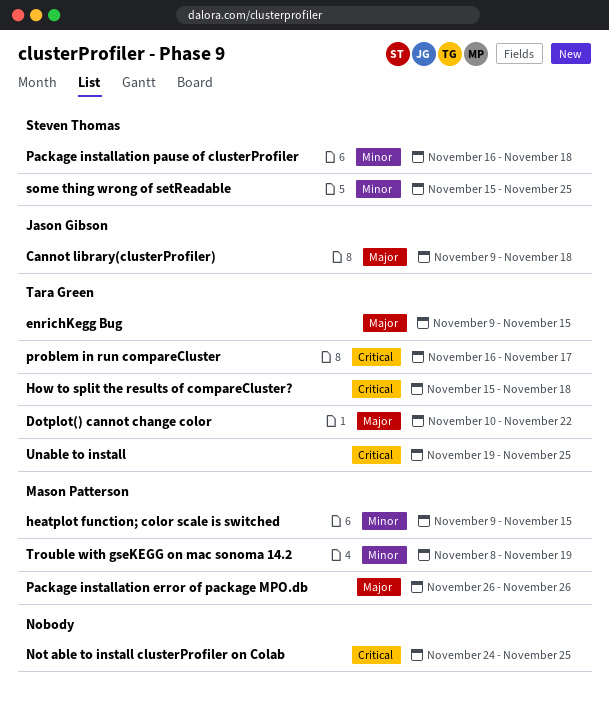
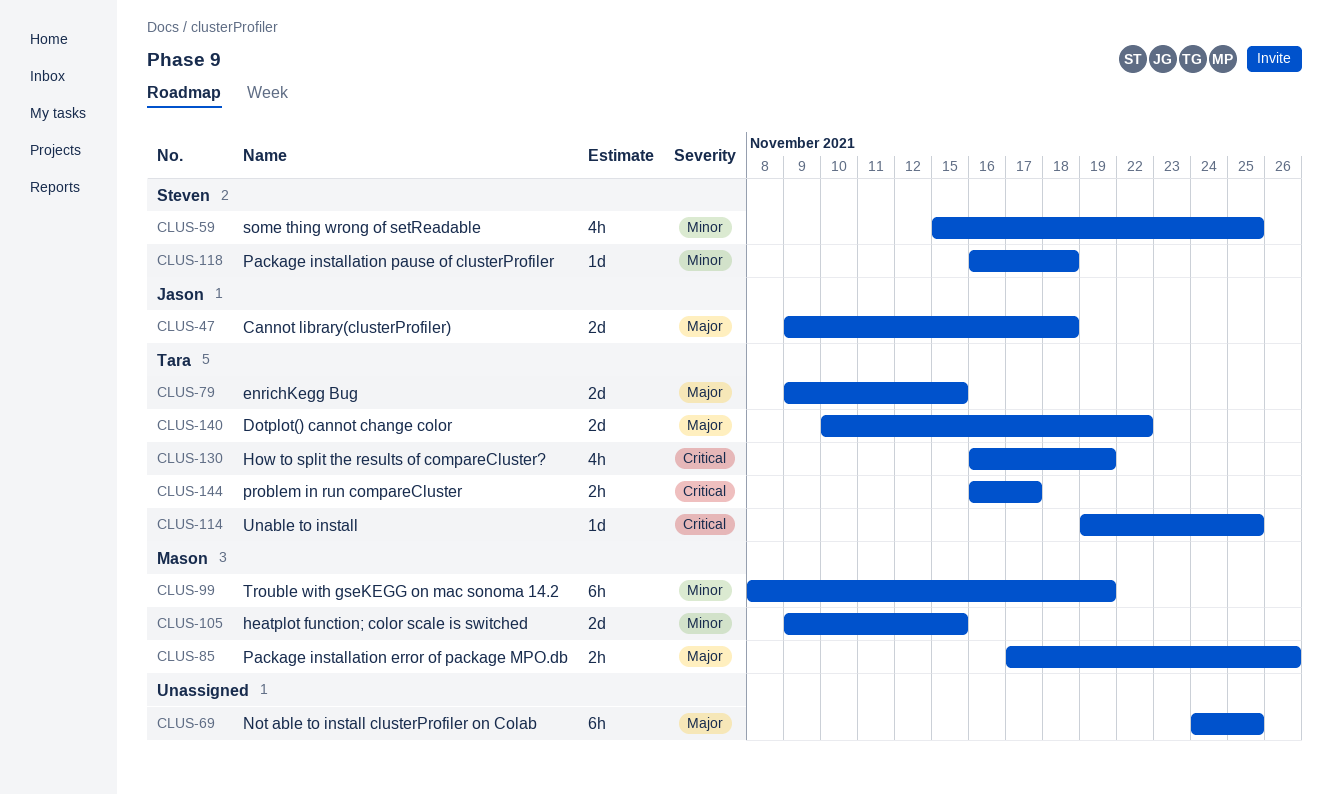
How to split the results of compareCluster?, start: Nov 15 -> Nov 16
How to split the results of compareCluster?, due: Nov 18 -> Nov 19
Not able to install clusterProfiler on Colab, priority: Critical -> Major
Package installation error of package MPO.db, start: Nov 26 -> Nov 17

